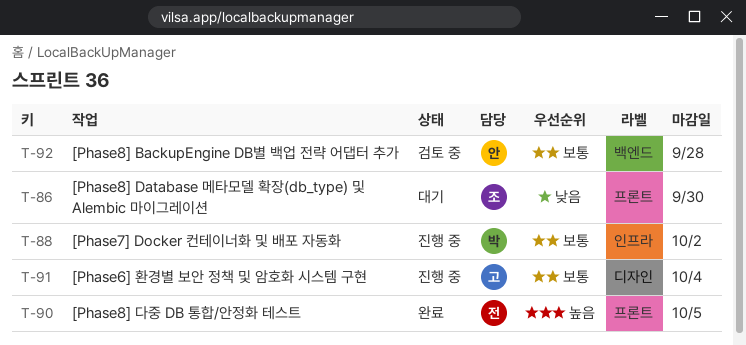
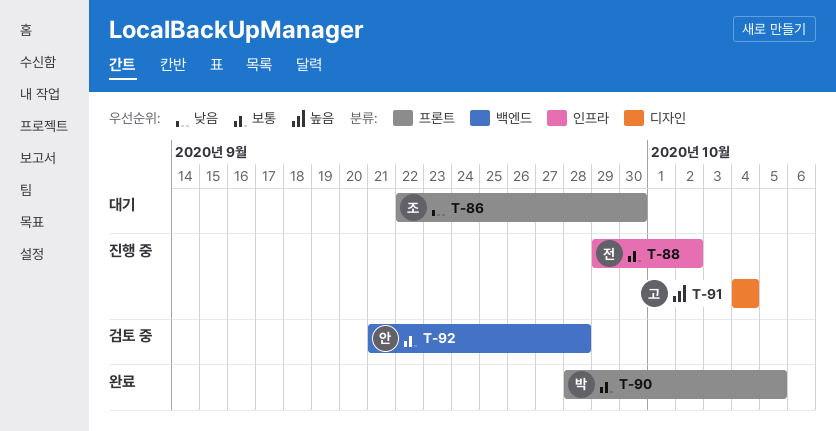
T-88, owner: 박 -> 전
T-90, owner: 전 -> 박
T-90, priority: 높음 -> 보통
T-91, priority: 보통 -> 높음

